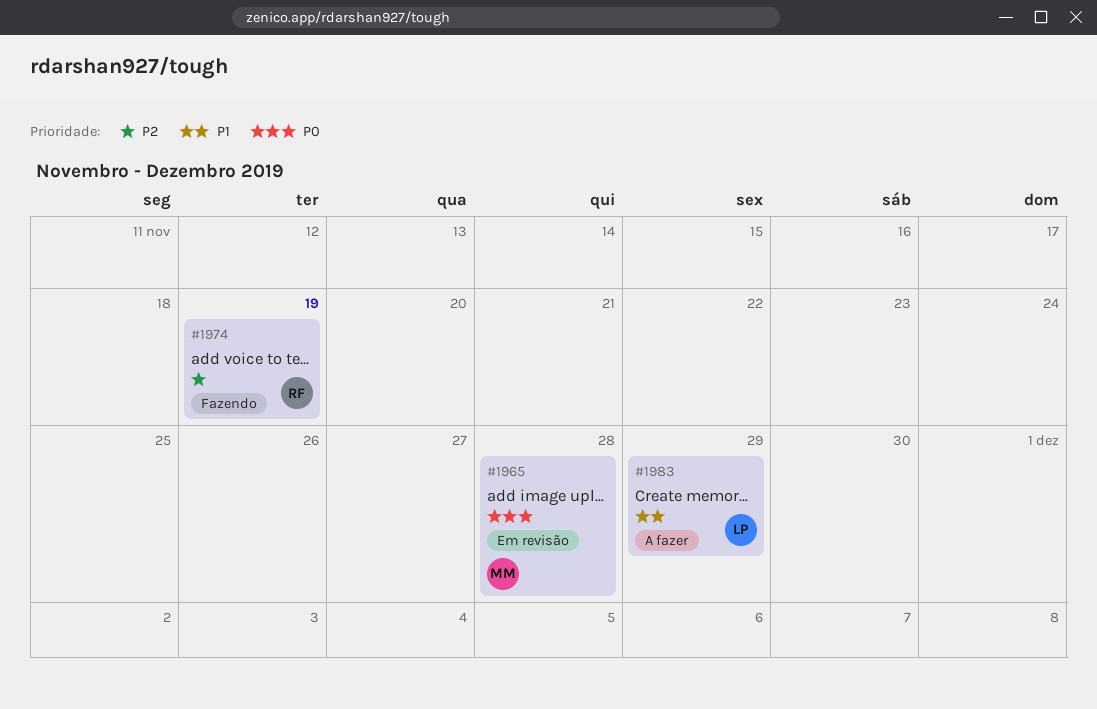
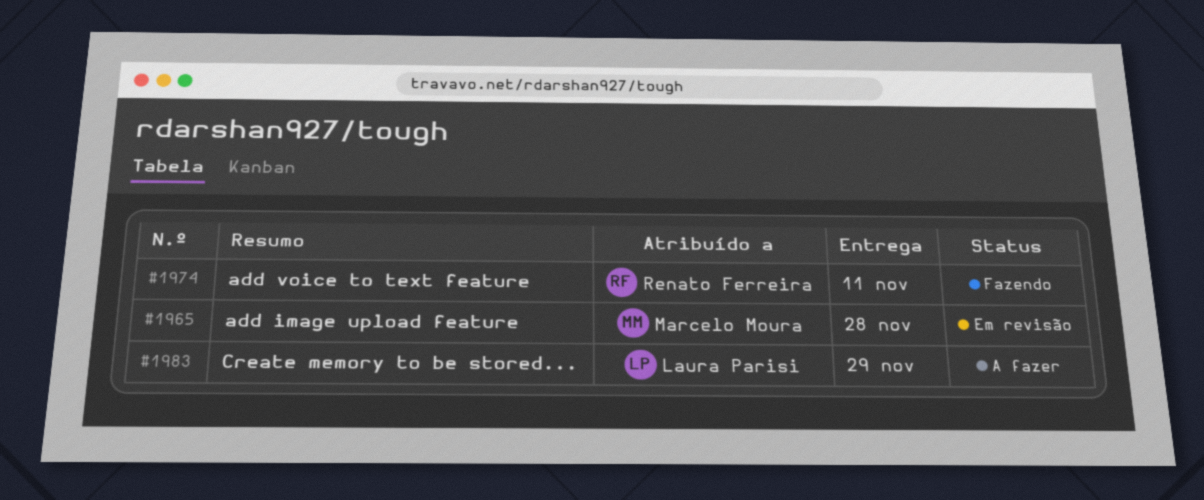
#1974, due: Nov 19 -> Nov 11

